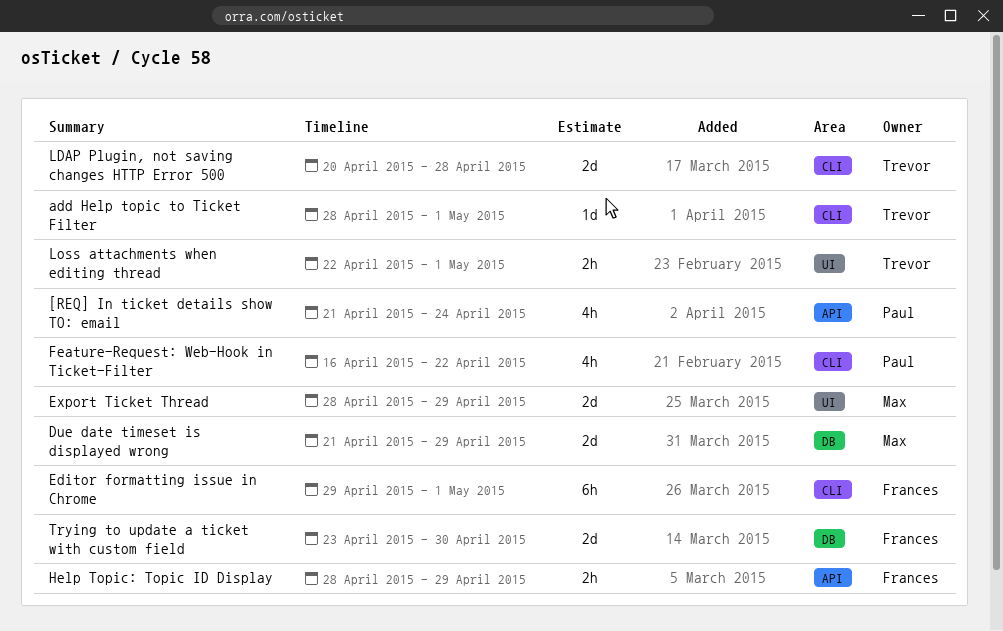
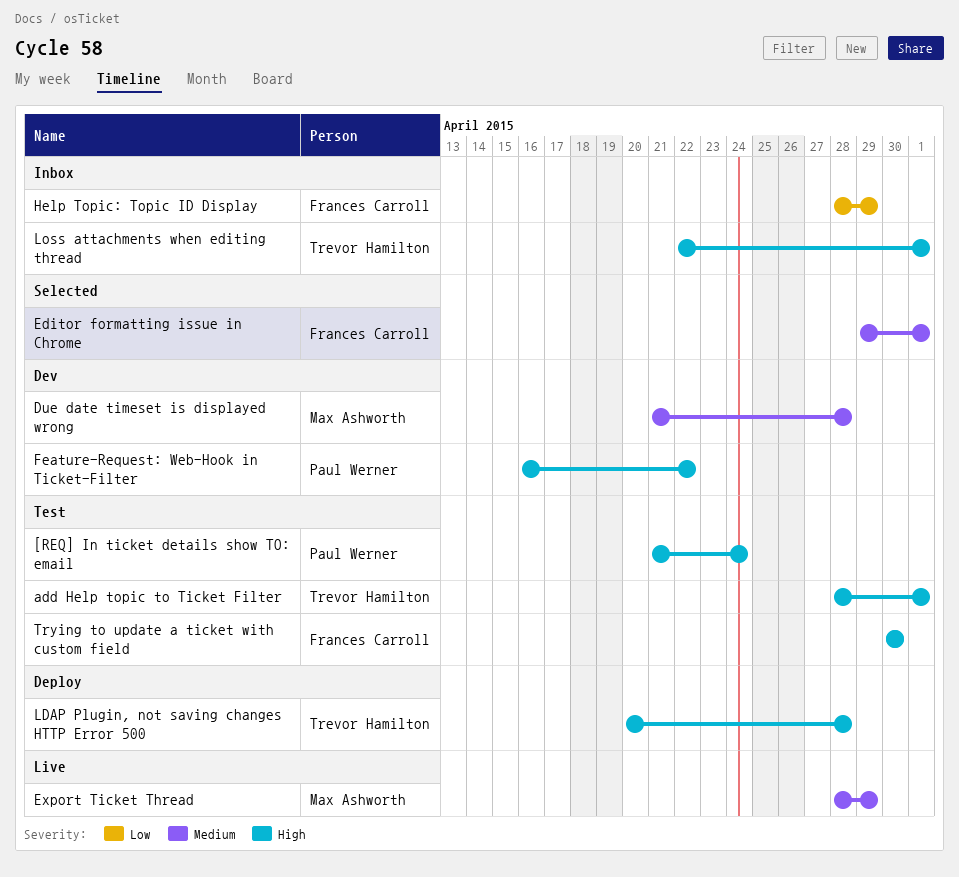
Due date timeset is displayed wrong, due: Apr 29 -> Apr 28
Trying to update a ticket with custom field, start: Apr 23 -> Apr 30

